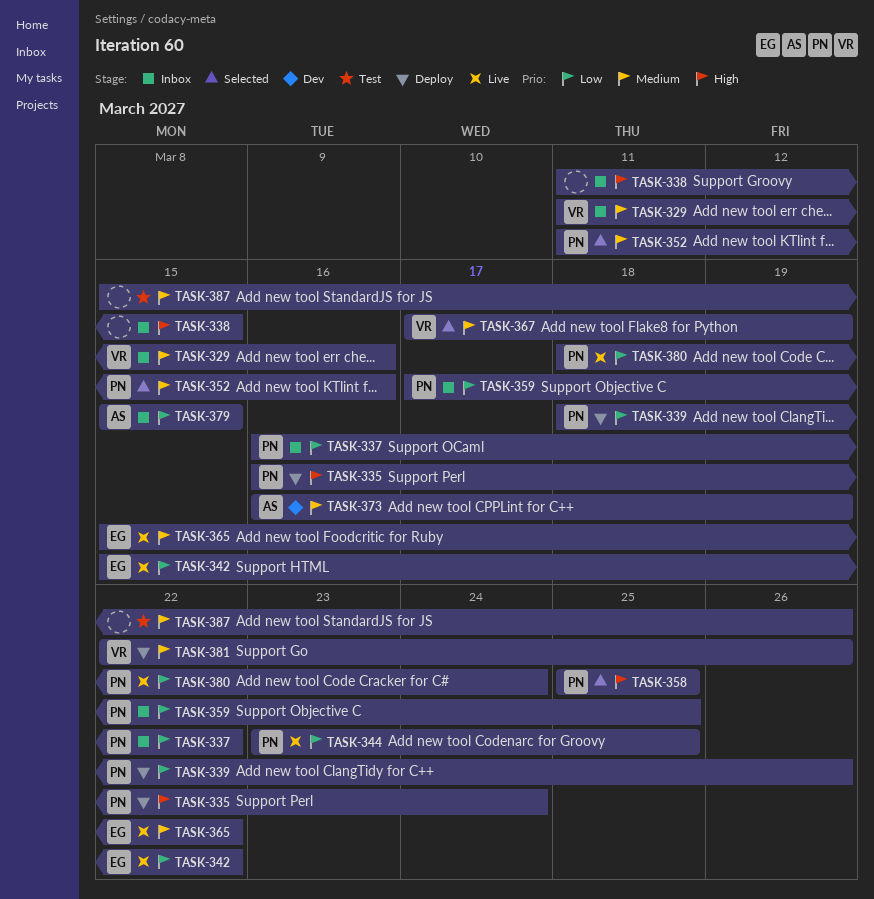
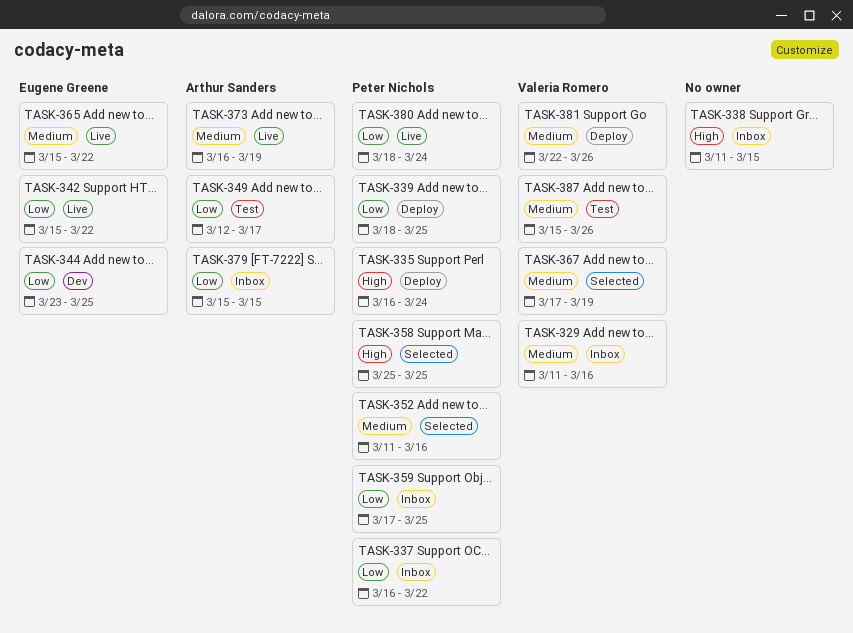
TASK-339, due: Mar 26 -> Mar 25
TASK-344, status: Live -> Dev
TASK-344, owner: Peter Nichols -> Eugene Greene
TASK-349: none -> present
TASK-373, status: Dev -> Live
TASK-387, owner: none -> Valeria Romero

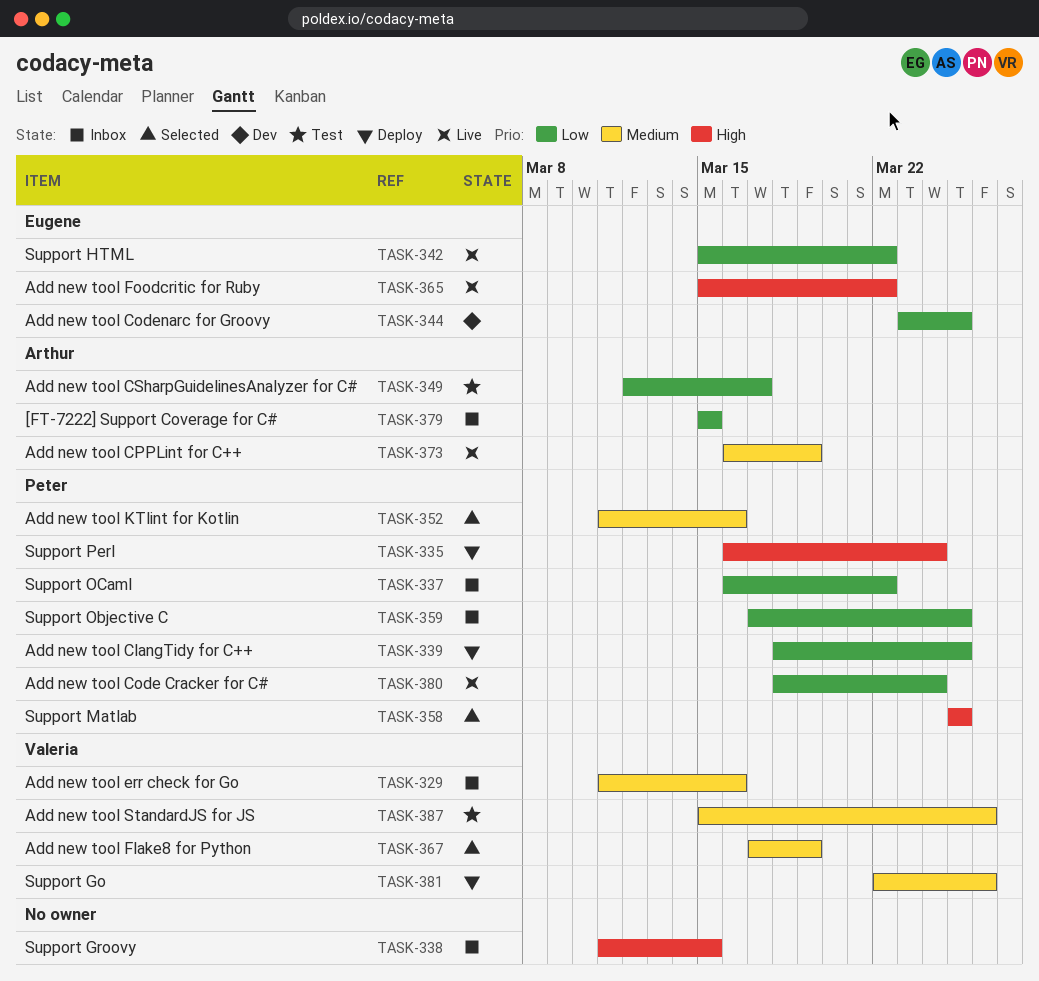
TASK-365, priority: Medium -> High

